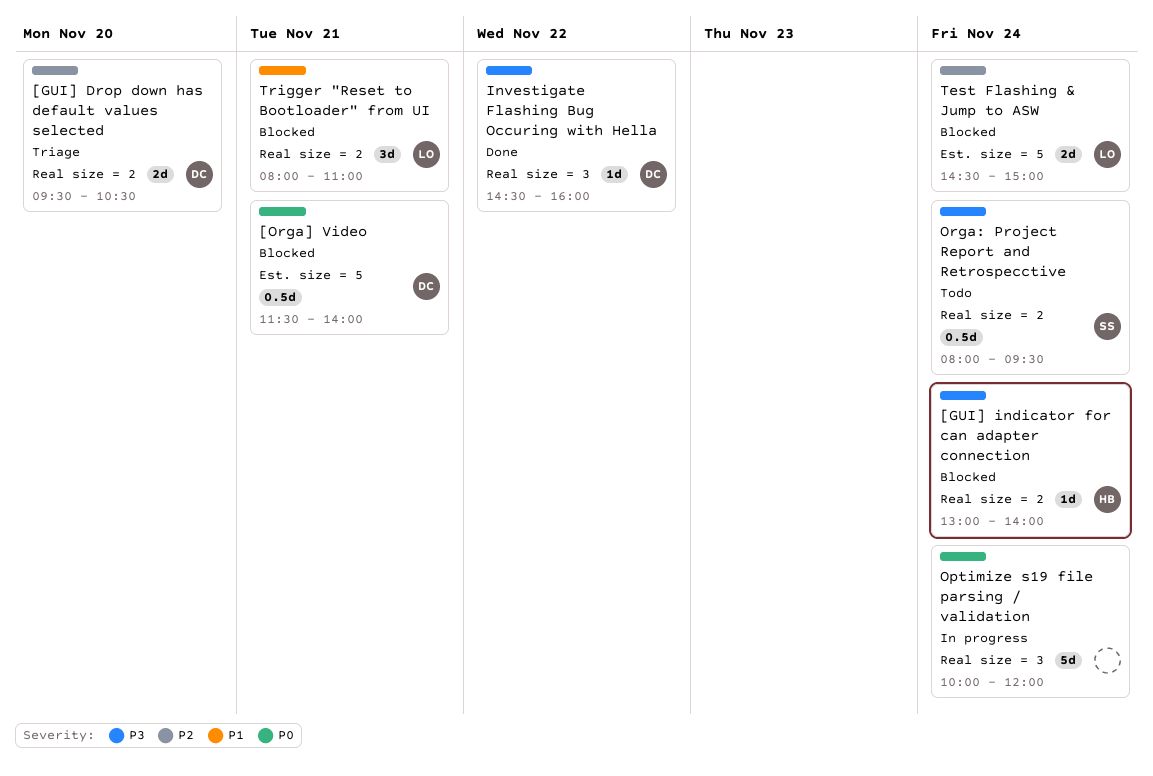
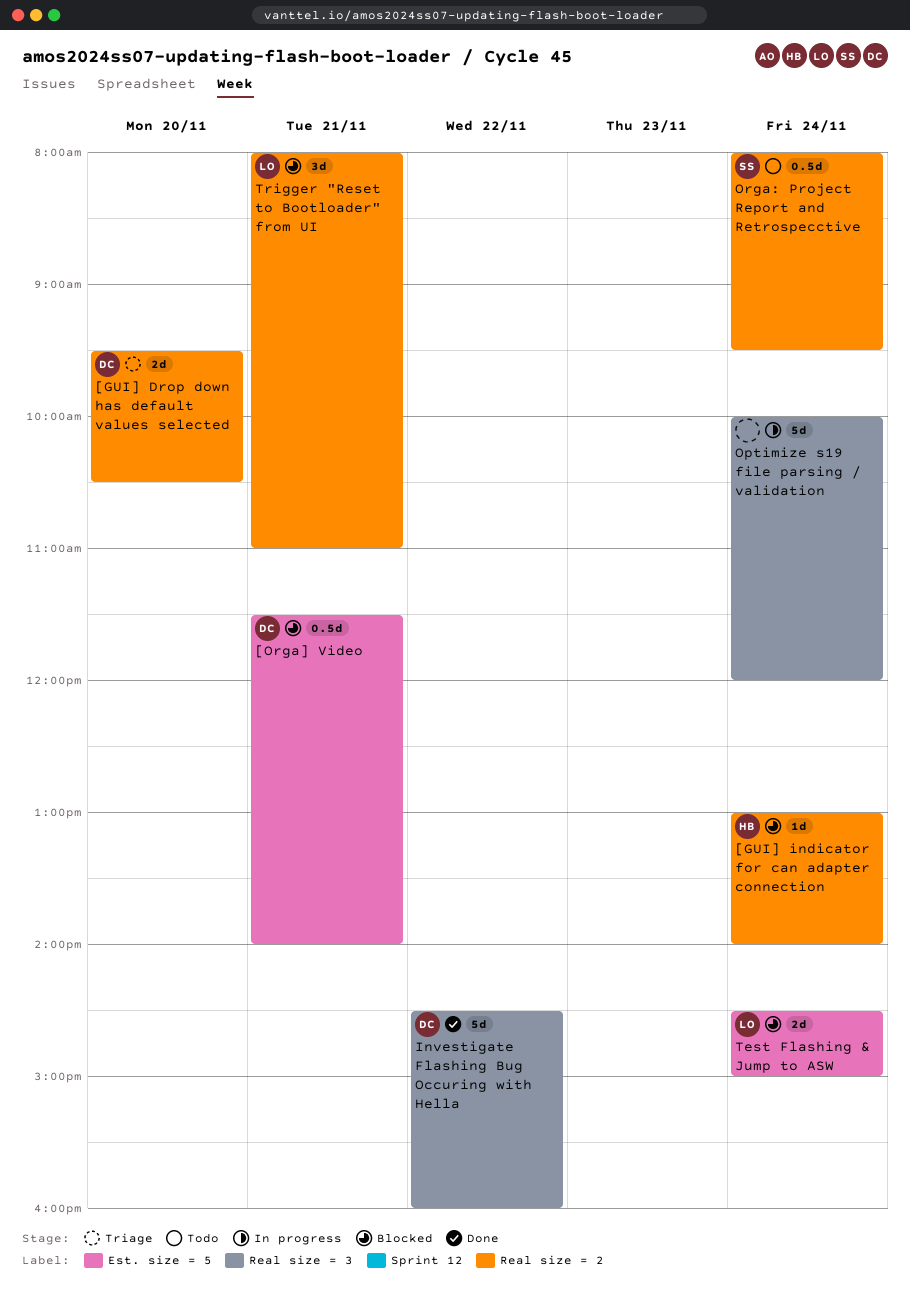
Investigate Flashing Bug Occuring with Hella, estimate: 1d -> 5d

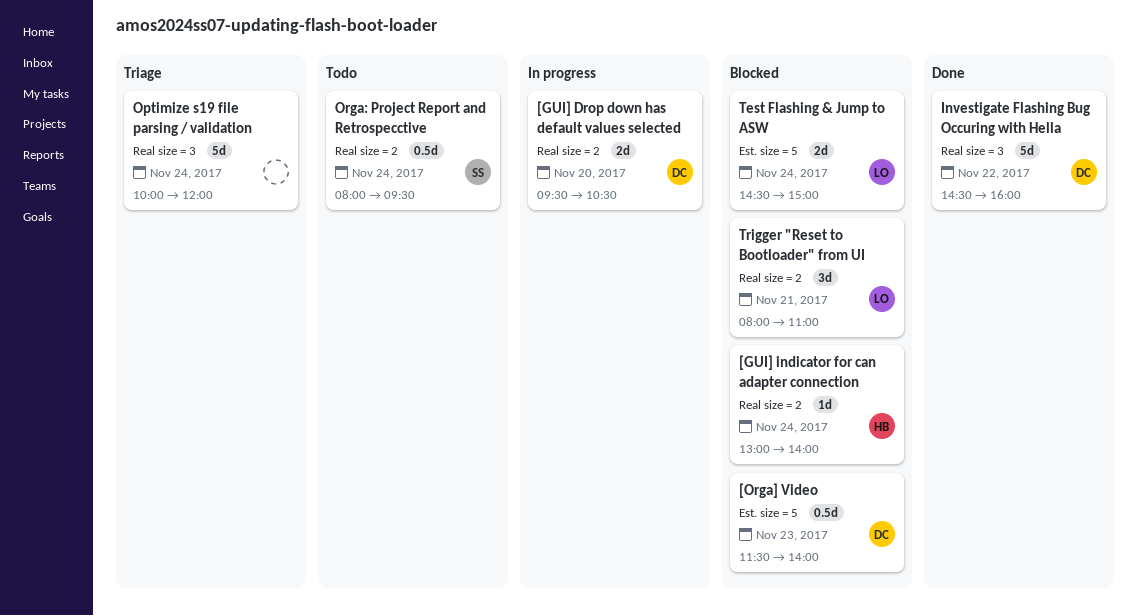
[GUI] Drop down has default values selected, status: Triage -> In progress
[Orga] Video, day: Nov 21 -> Nov 23
Optimize s19 file parsing / validation, status: In progress -> Triage

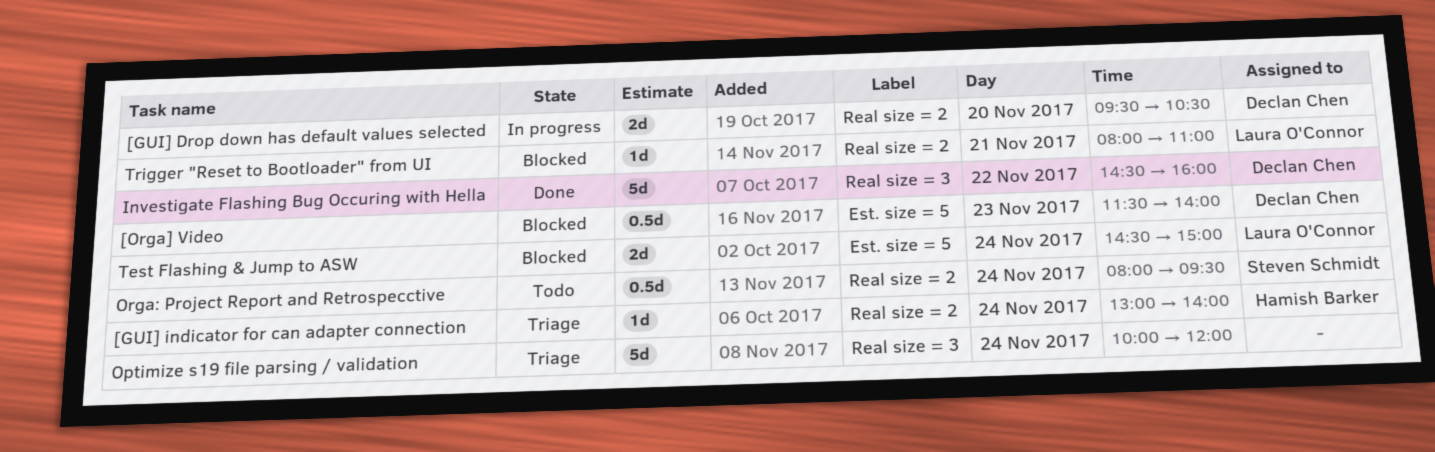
[GUI] indicator for can adapter connection, status: Blocked -> Triage
Trigger "Reset to Bootloader" from UI, estimate: 3d -> 1d

